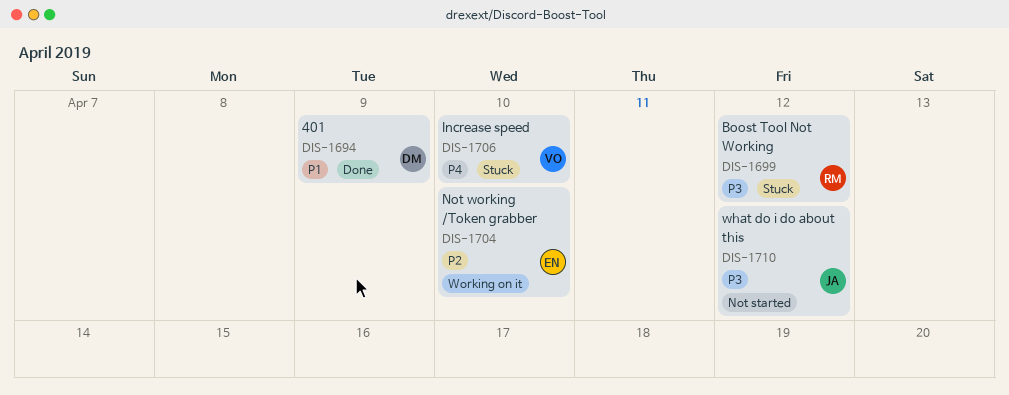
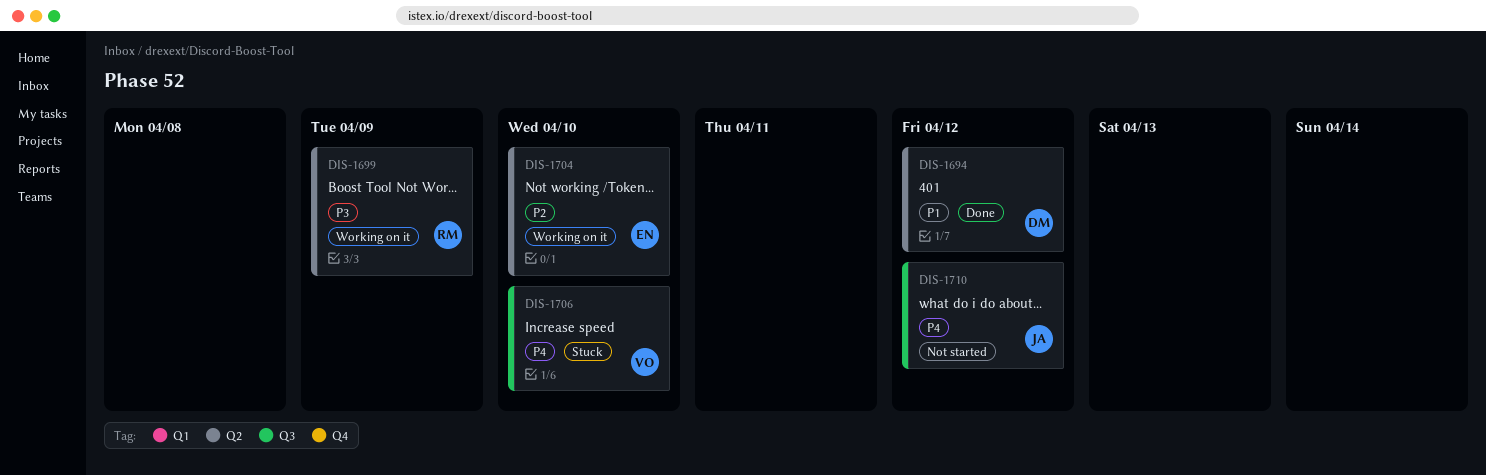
DIS-1694, due: Apr 9 -> Apr 12
DIS-1699, status: Stuck -> Working on it
DIS-1699, due: Apr 12 -> Apr 9
DIS-1710, priority: P3 -> P4

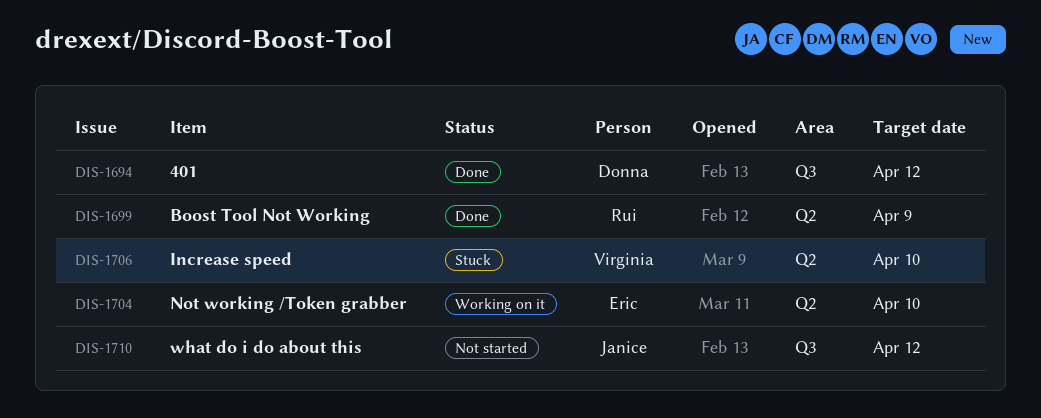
DIS-1694, label: Q2 -> Q3
DIS-1699, status: Working on it -> Done
DIS-1706, label: Q3 -> Q2

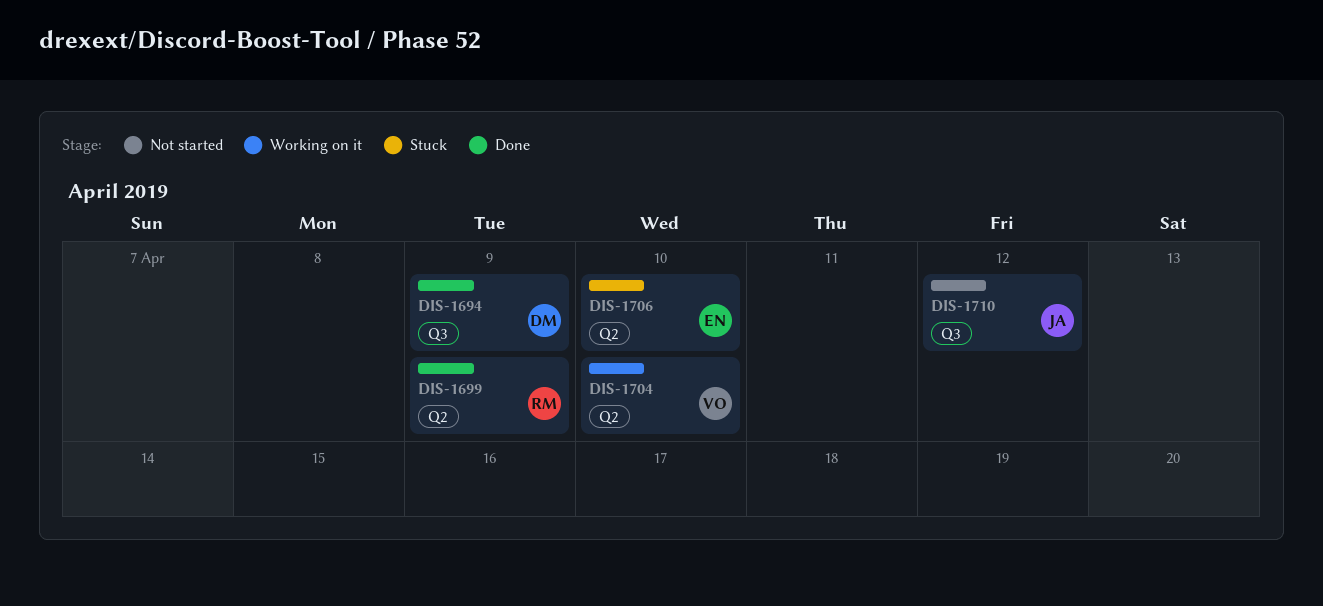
DIS-1694, due: Apr 12 -> Apr 9
DIS-1704, owner: Eric -> Virginia
DIS-1706, owner: Virginia -> Eric

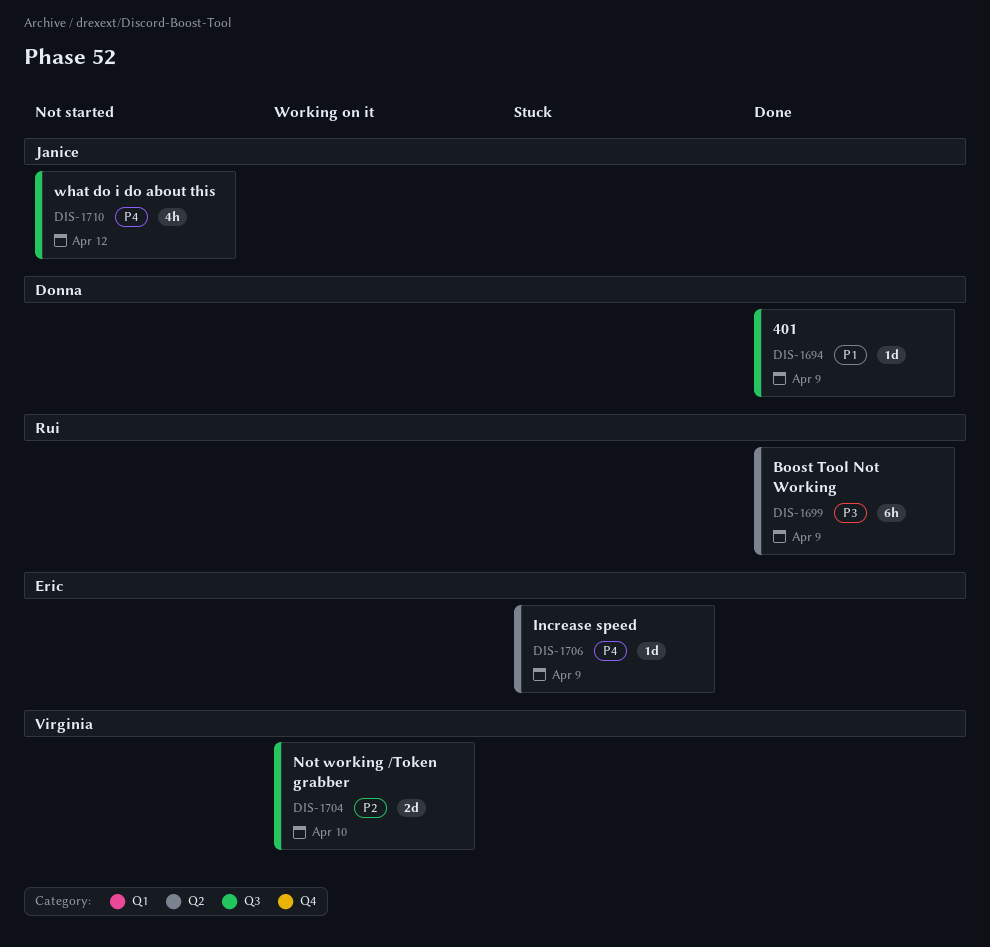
DIS-1704, label: Q2 -> Q3
DIS-1706, due: Apr 10 -> Apr 9

